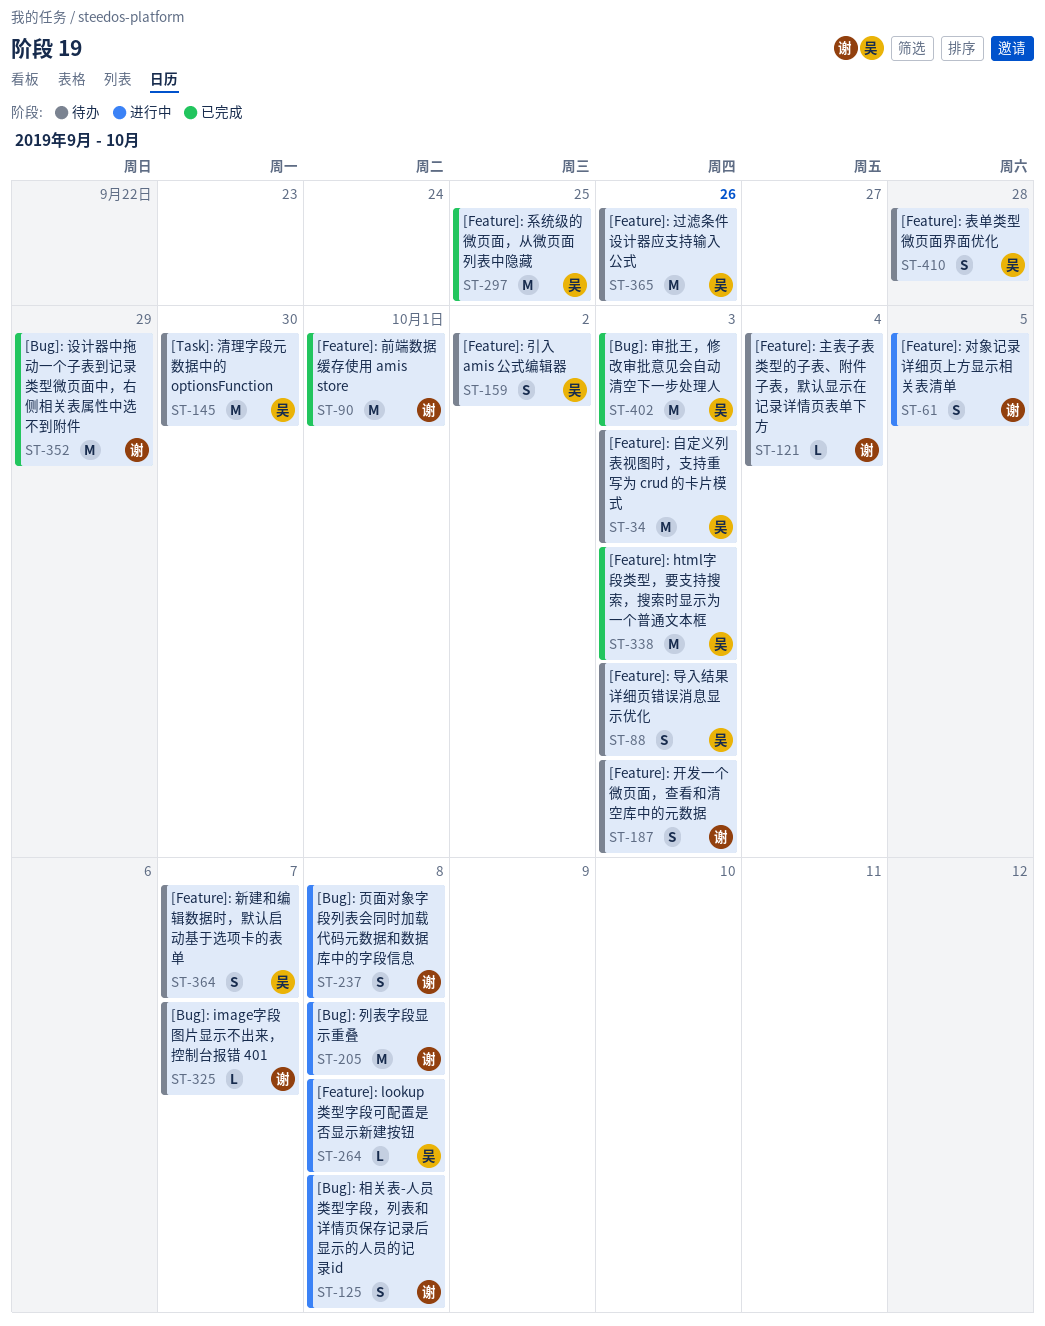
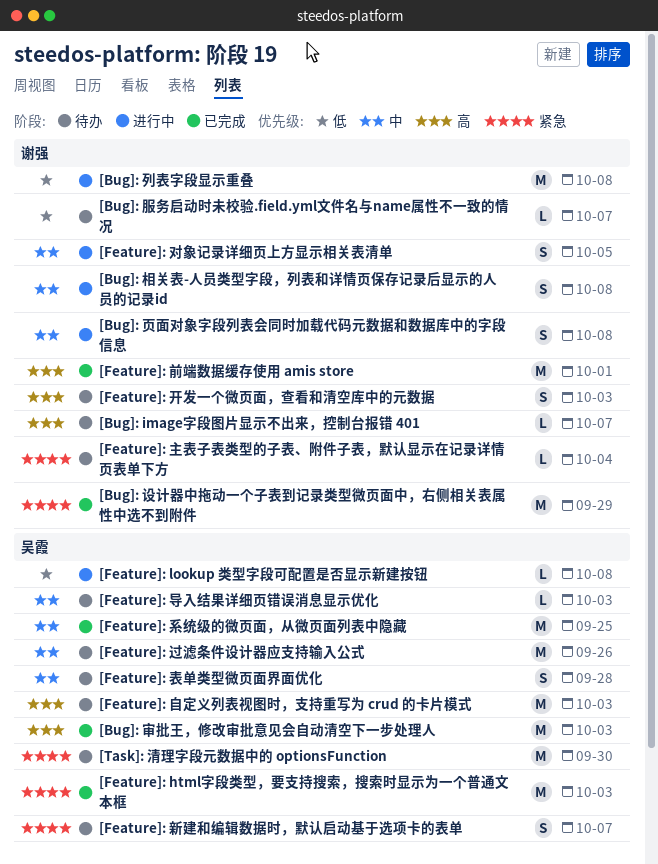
[Bug]: 服务启动时未校验.field.yml文件名与name属性不一致的情况: none -> present
[Feature]: 导入结果详细页错误消息显示优化, estimate: S -> L
[Feature]: 引入 amis 公式编辑器: present -> none

